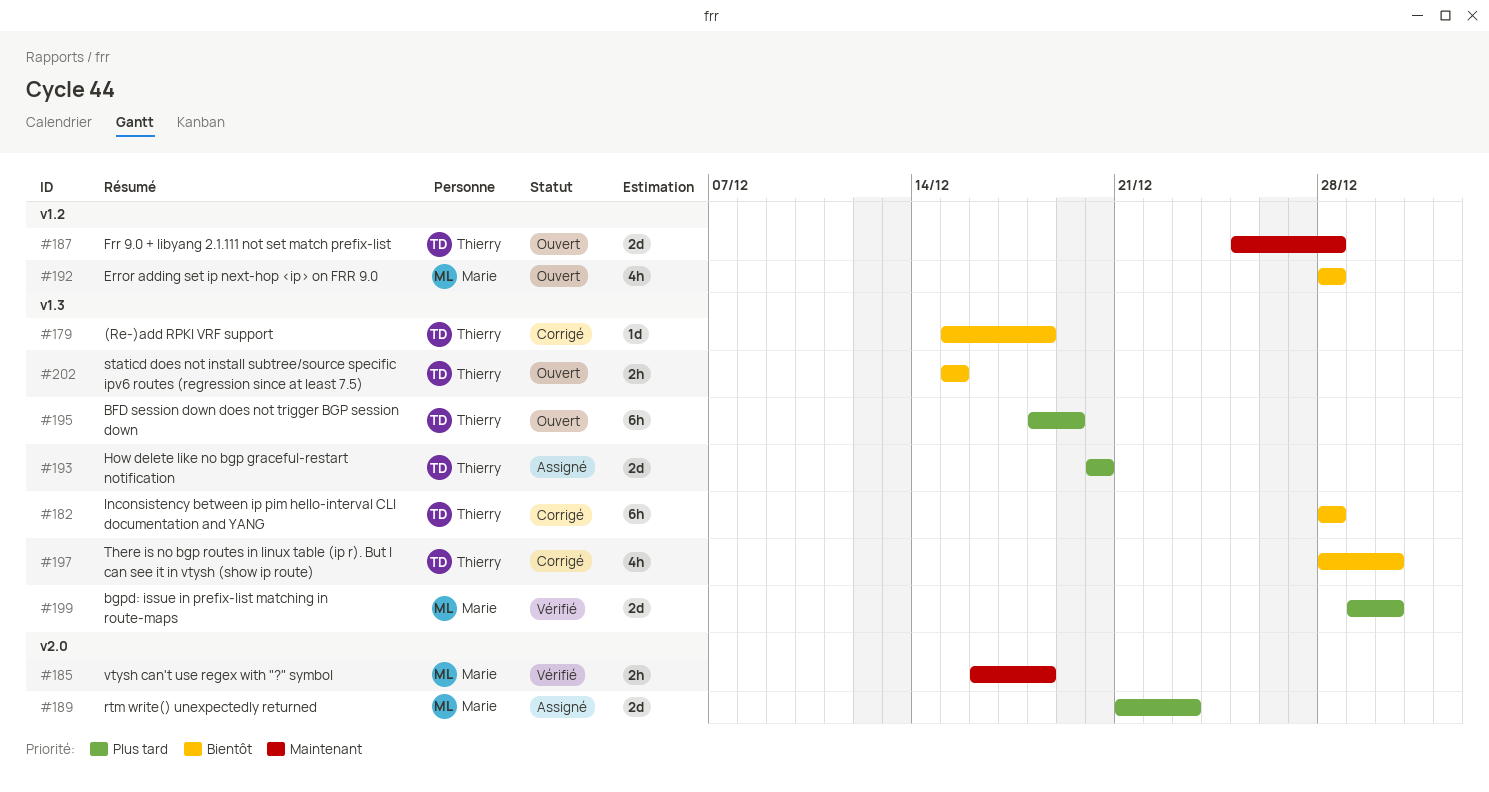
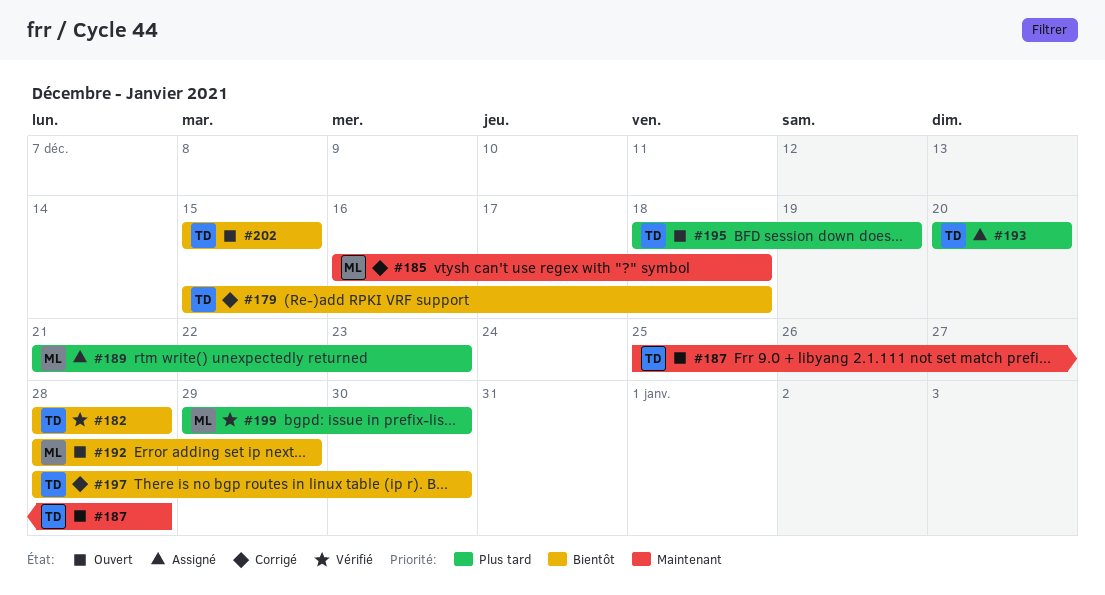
#182, status: Corrigé -> Vérifié
#185, status: Vérifié -> Corrigé
#192, due: Dec 28 -> Dec 29

